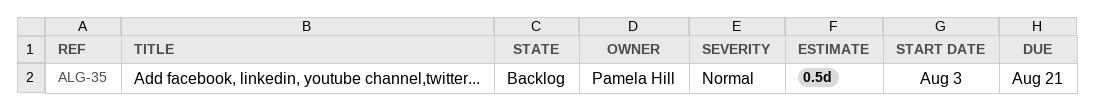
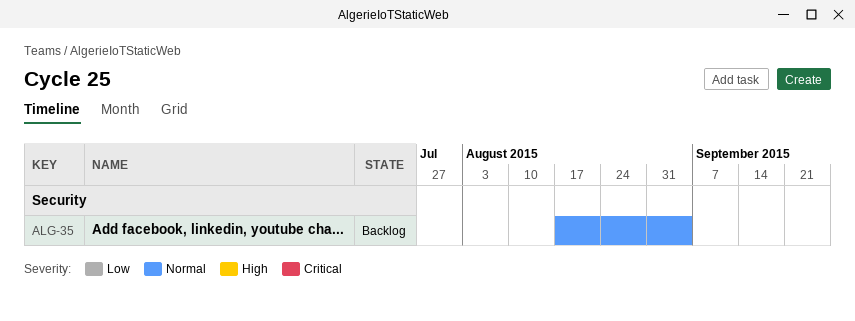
ALG-35, start: Aug 3 -> Aug 17
ALG-35, due: Aug 21 -> Sep 4

